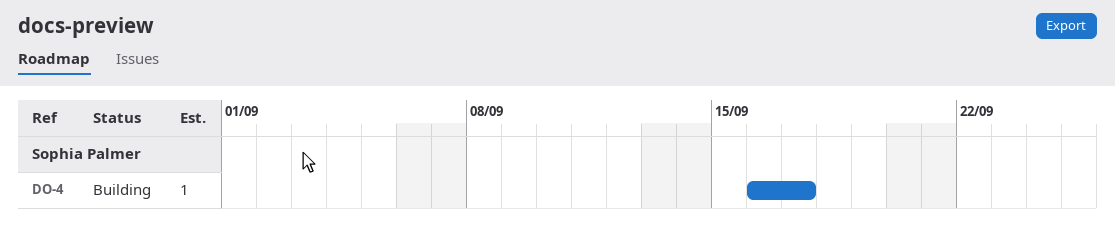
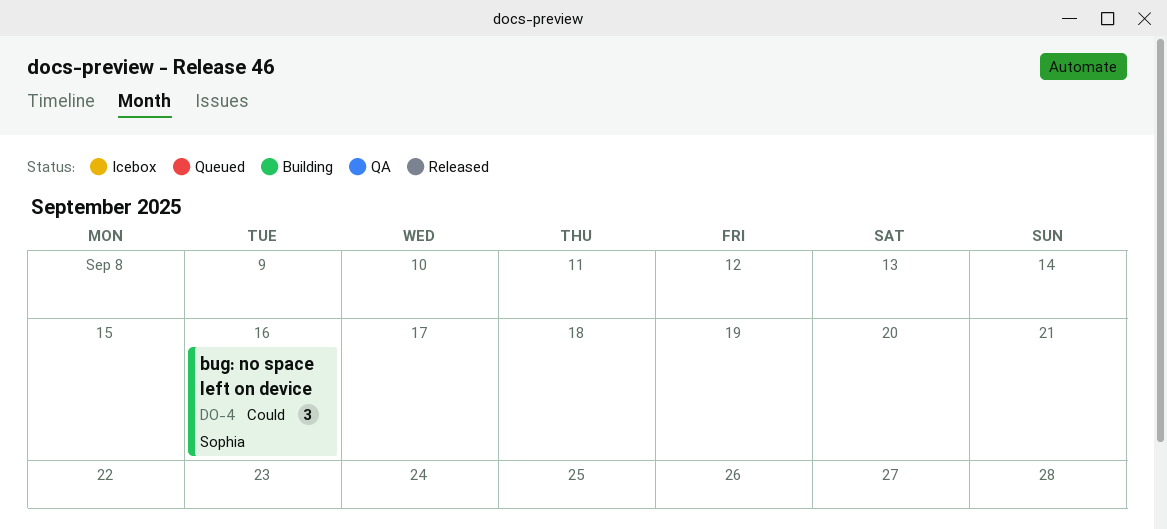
DO-4, estimate: 1 -> 3
DO-4, due: Sep 17 -> Sep 16

